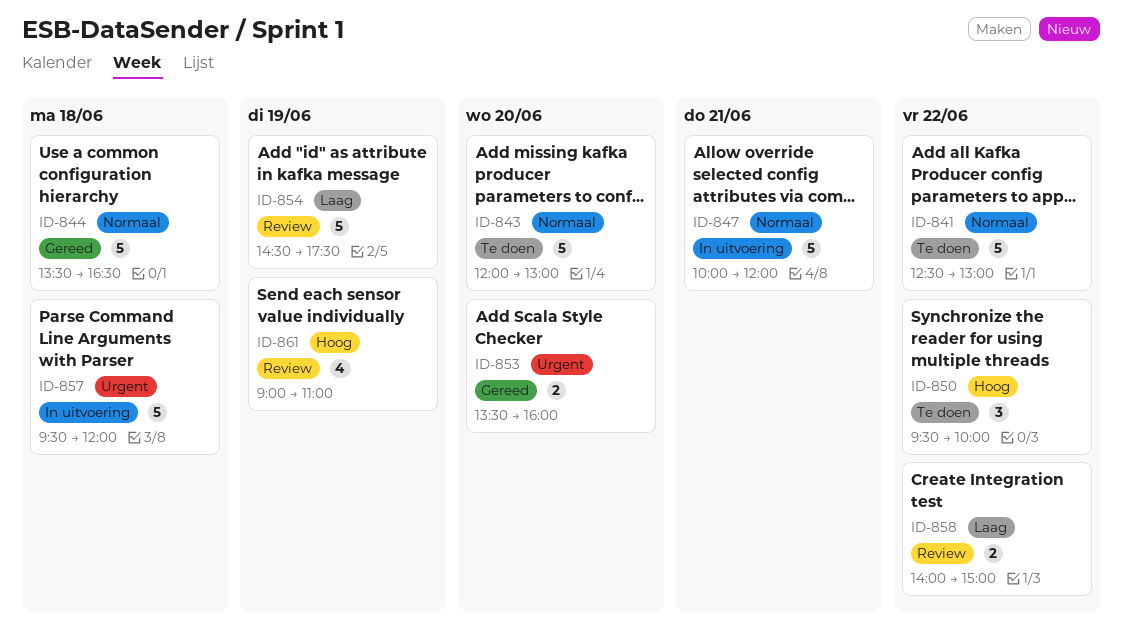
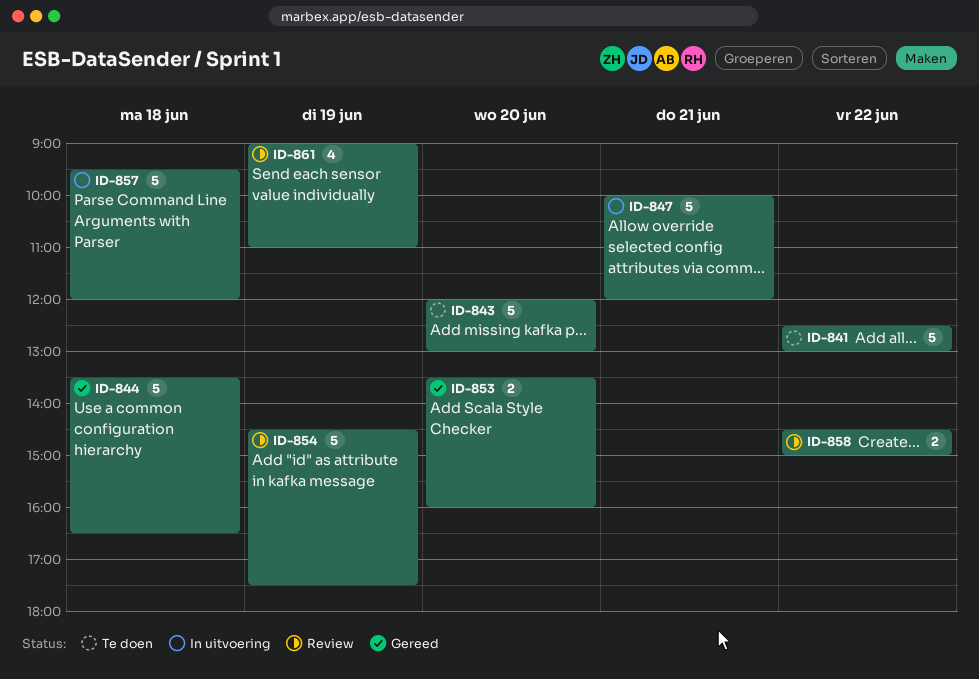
ID-850: present -> none
ID-858, begins: 14:00 -> 14:30

